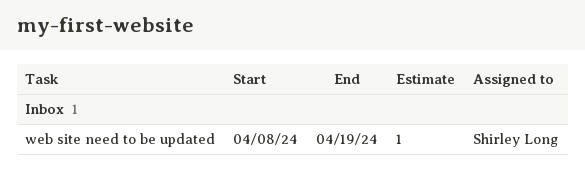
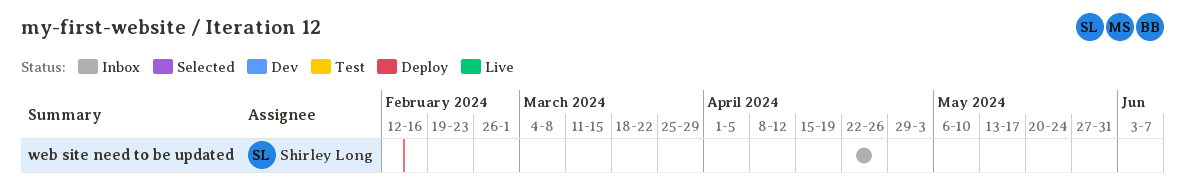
web site need to be updated, start: Apr 8 -> Apr 22
web site need to be updated, due: Apr 19 -> Apr 26

